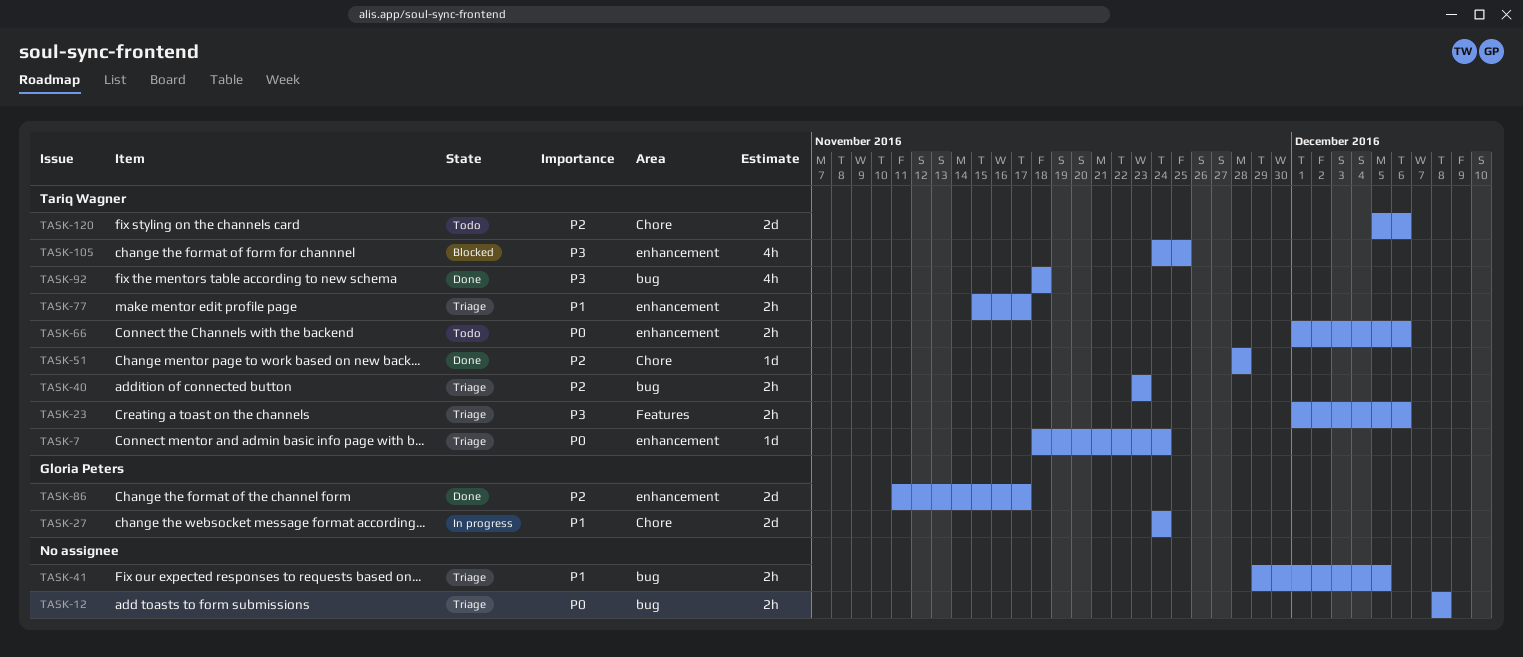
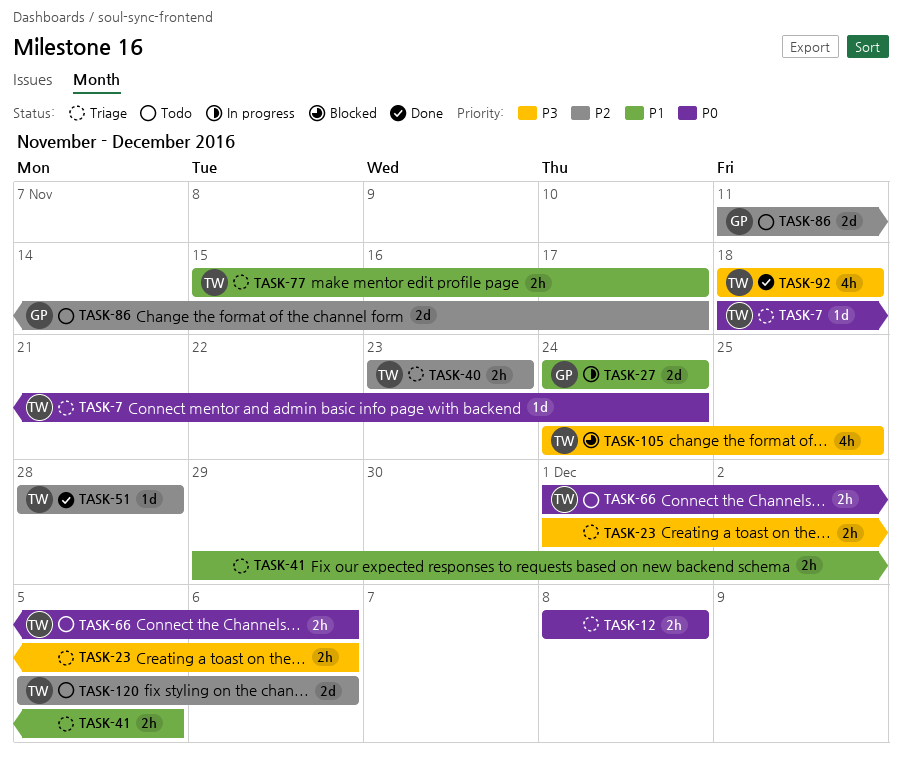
TASK-23, owner: Tariq Wagner -> none
TASK-86, status: Done -> Todo

